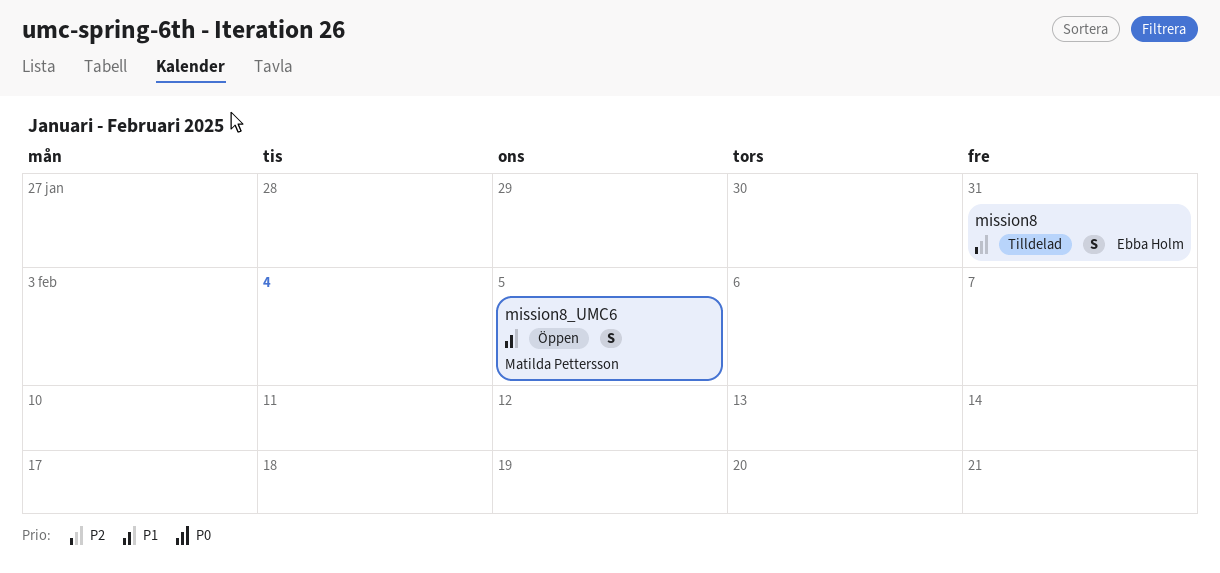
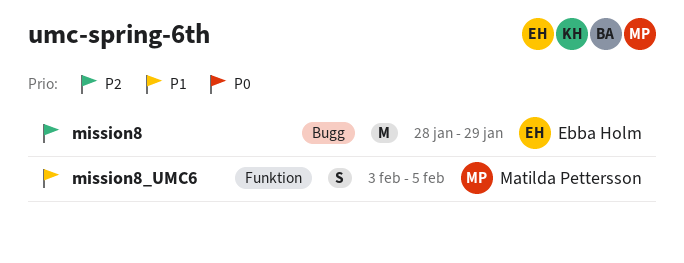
mission8, estimate: S -> M
mission8, due: Jan 31 -> Jan 29

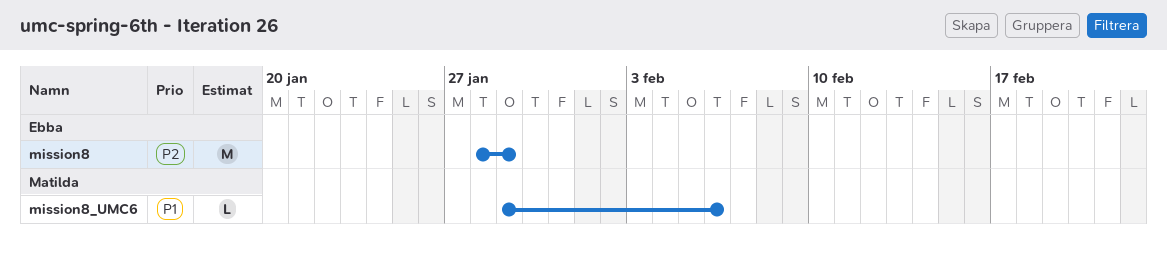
mission8_UMC6, estimate: S -> L
mission8_UMC6, start: Feb 3 -> Jan 29
mission8_UMC6, due: Feb 5 -> Feb 6

